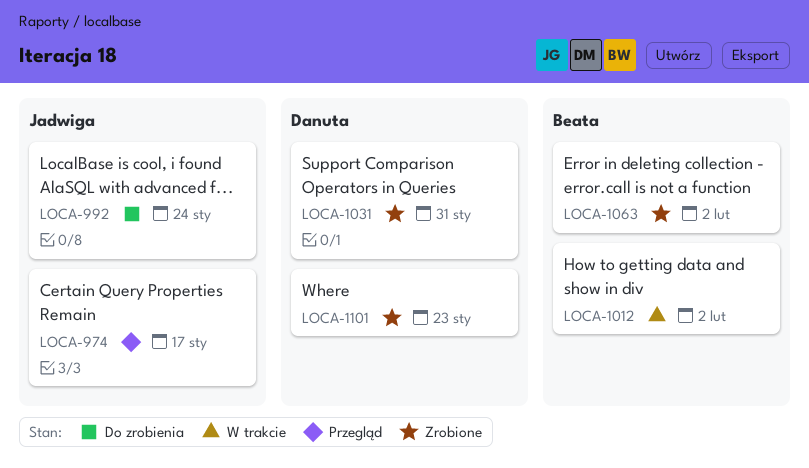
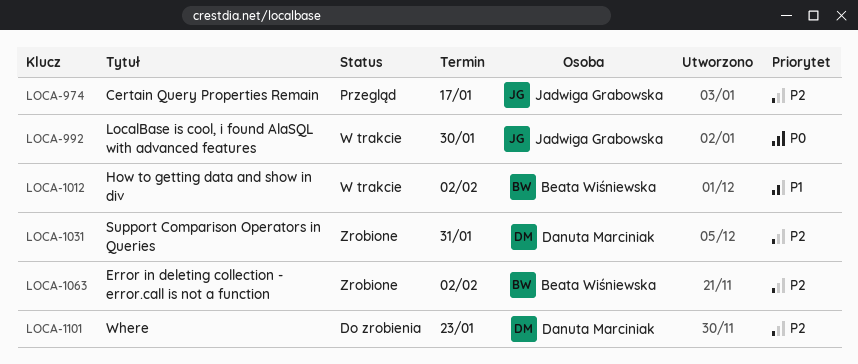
LOCA-992, status: Do zrobienia -> W trakcie
LOCA-992, due: Jan 24 -> Jan 30
LOCA-1101, status: Zrobione -> Do zrobienia

